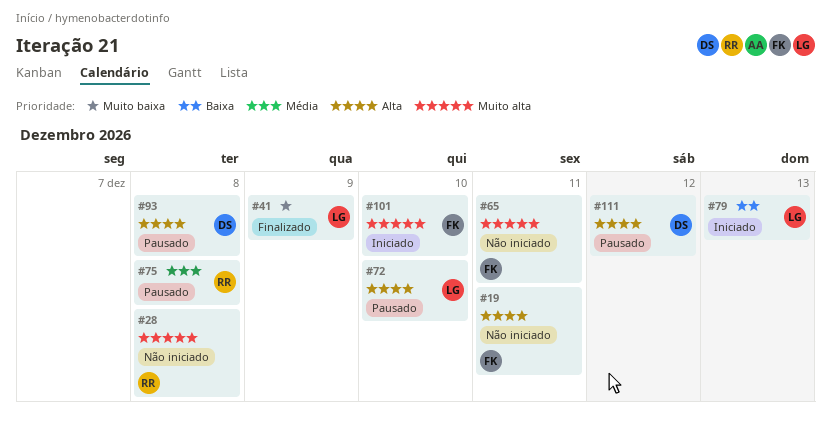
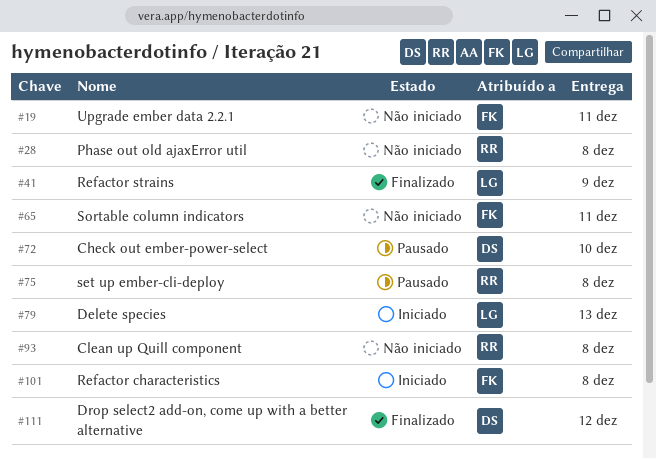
#72, owner: LG -> DS
#93, status: Pausado -> Não iniciado
#93, owner: DS -> RR
#101, due: Dec 10 -> Dec 8
#111, status: Pausado -> Finalizado

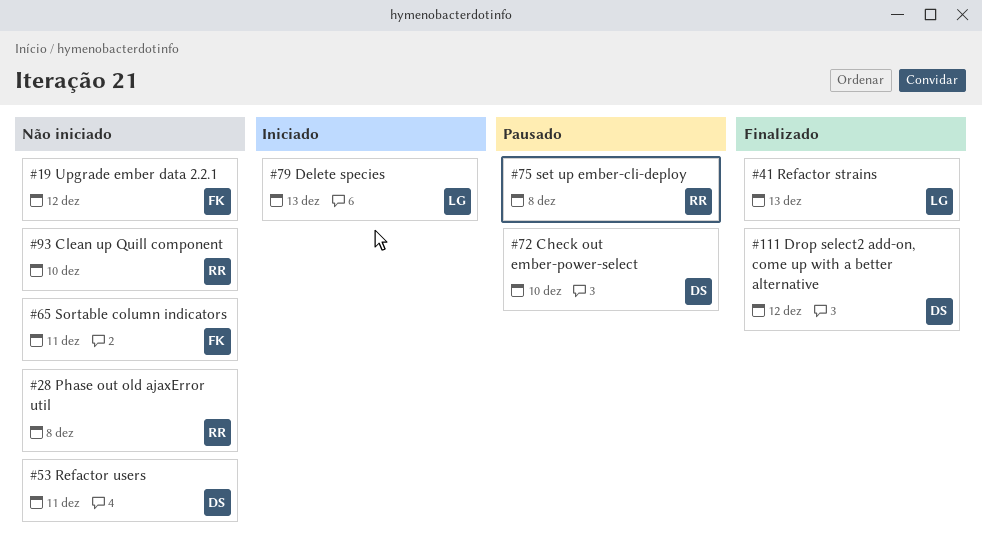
#19, due: Dec 11 -> Dec 12
#41, due: Dec 9 -> Dec 13
#53: none -> present
#93, due: Dec 8 -> Dec 10
#101: present -> none

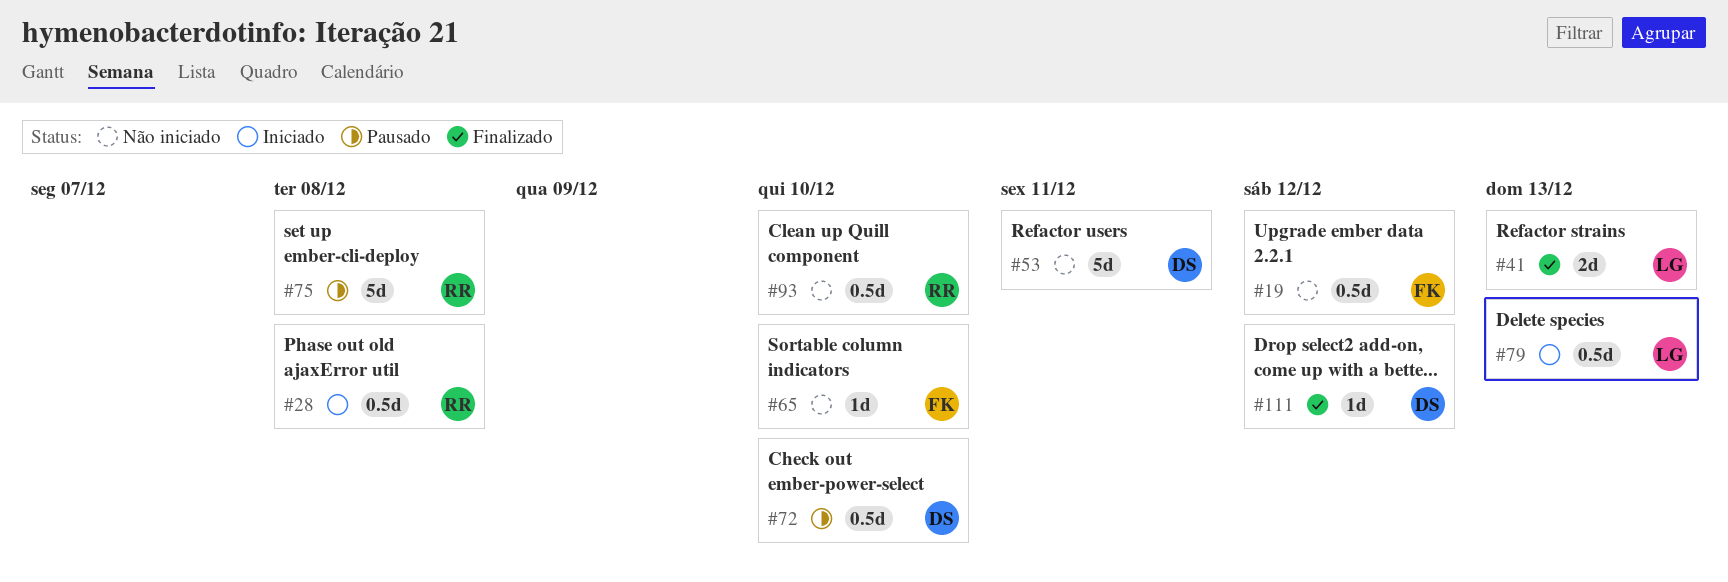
#28, status: Não iniciado -> Iniciado
#65, due: Dec 11 -> Dec 10

